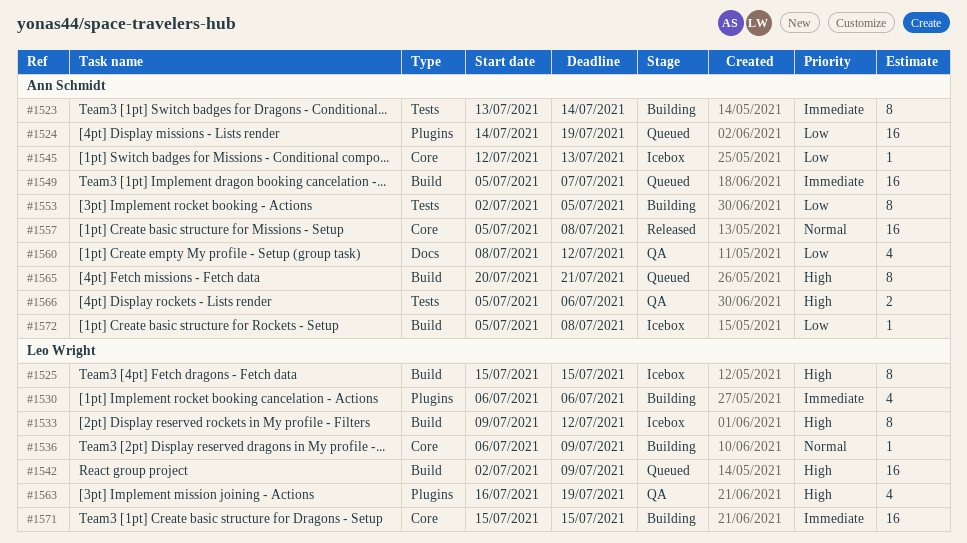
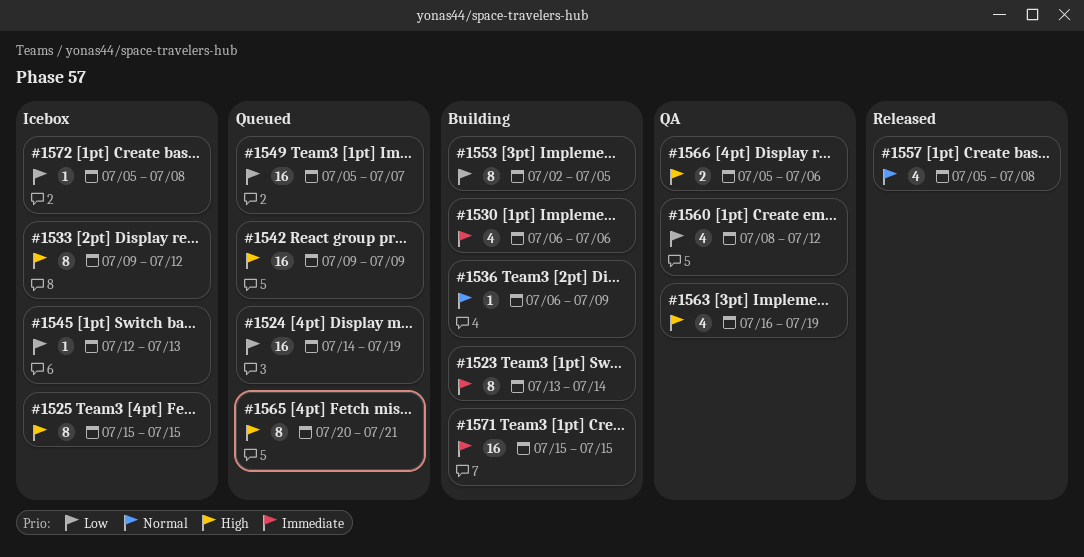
#1542, start: Jul 2 -> Jul 9
#1549, priority: Immediate -> Low
#1557, estimate: 16 -> 4

